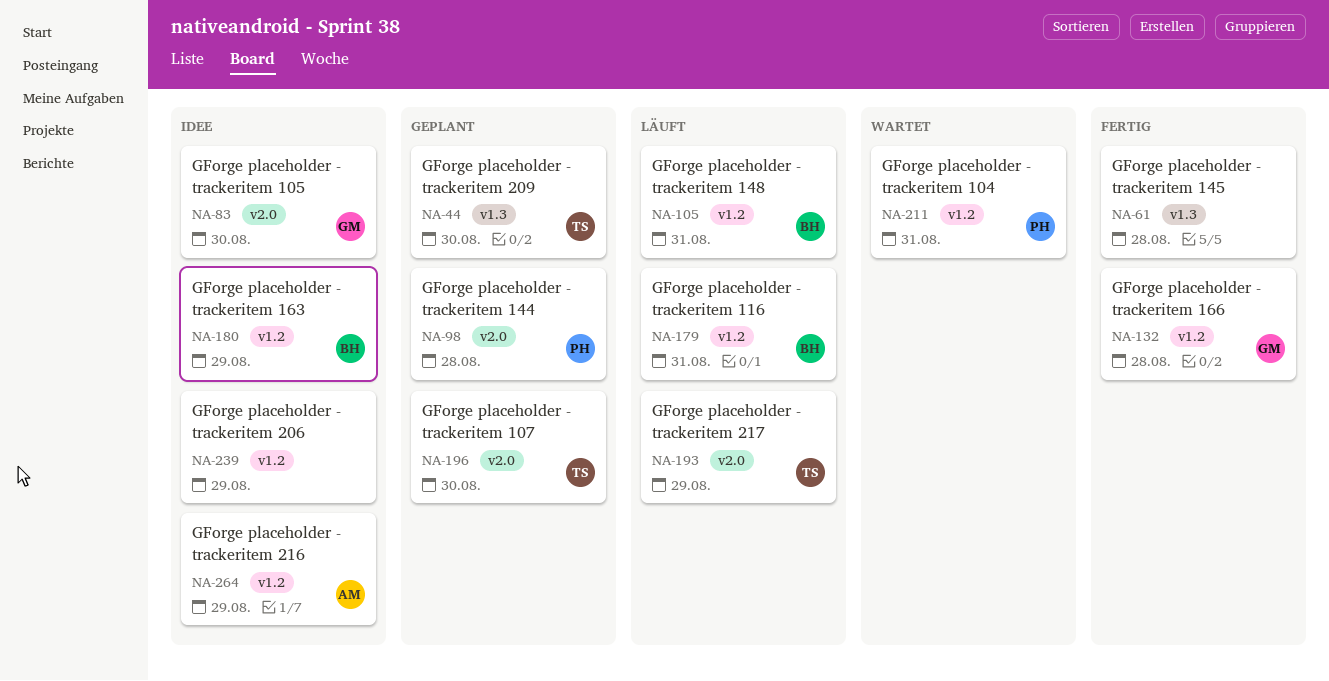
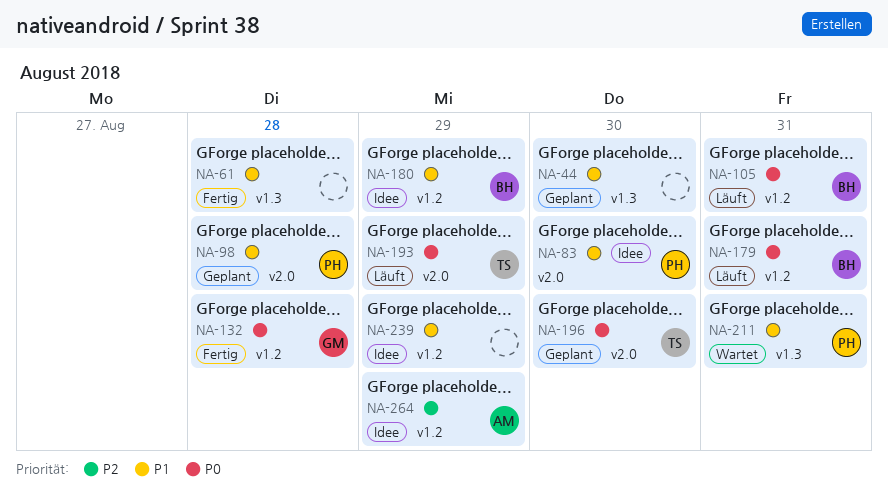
NA-44, owner: TS -> none
NA-83, owner: GM -> PH
NA-211, label: v1.2 -> v1.3

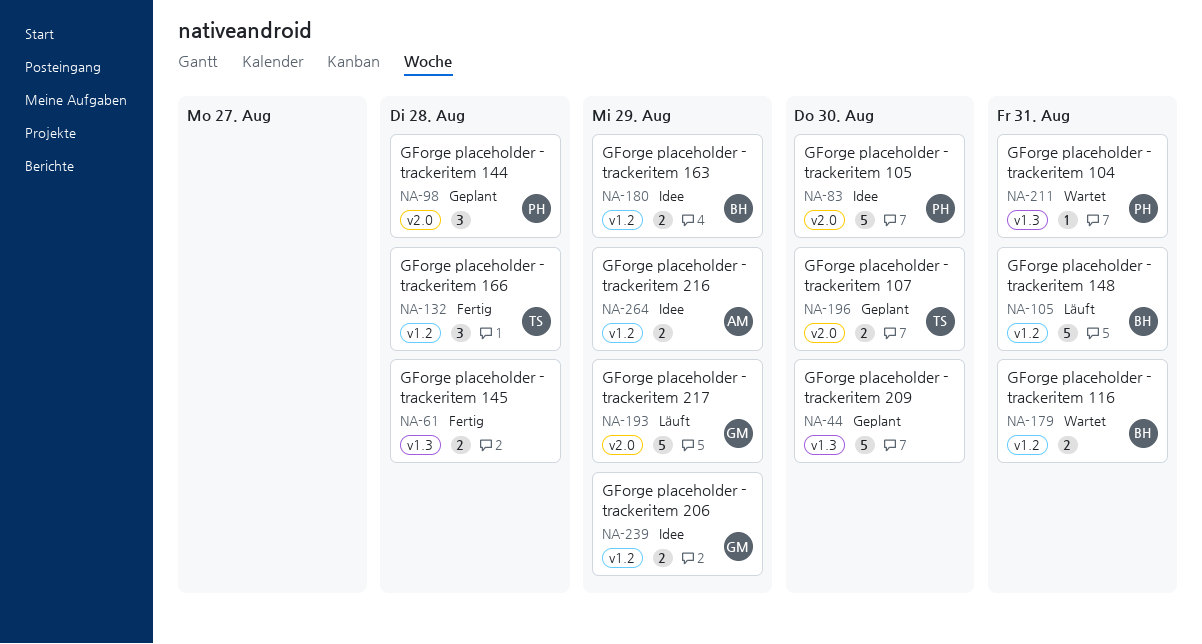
NA-132, owner: GM -> TS
NA-179, status: Läuft -> Wartet
NA-193, owner: TS -> GM
NA-239, owner: none -> GM

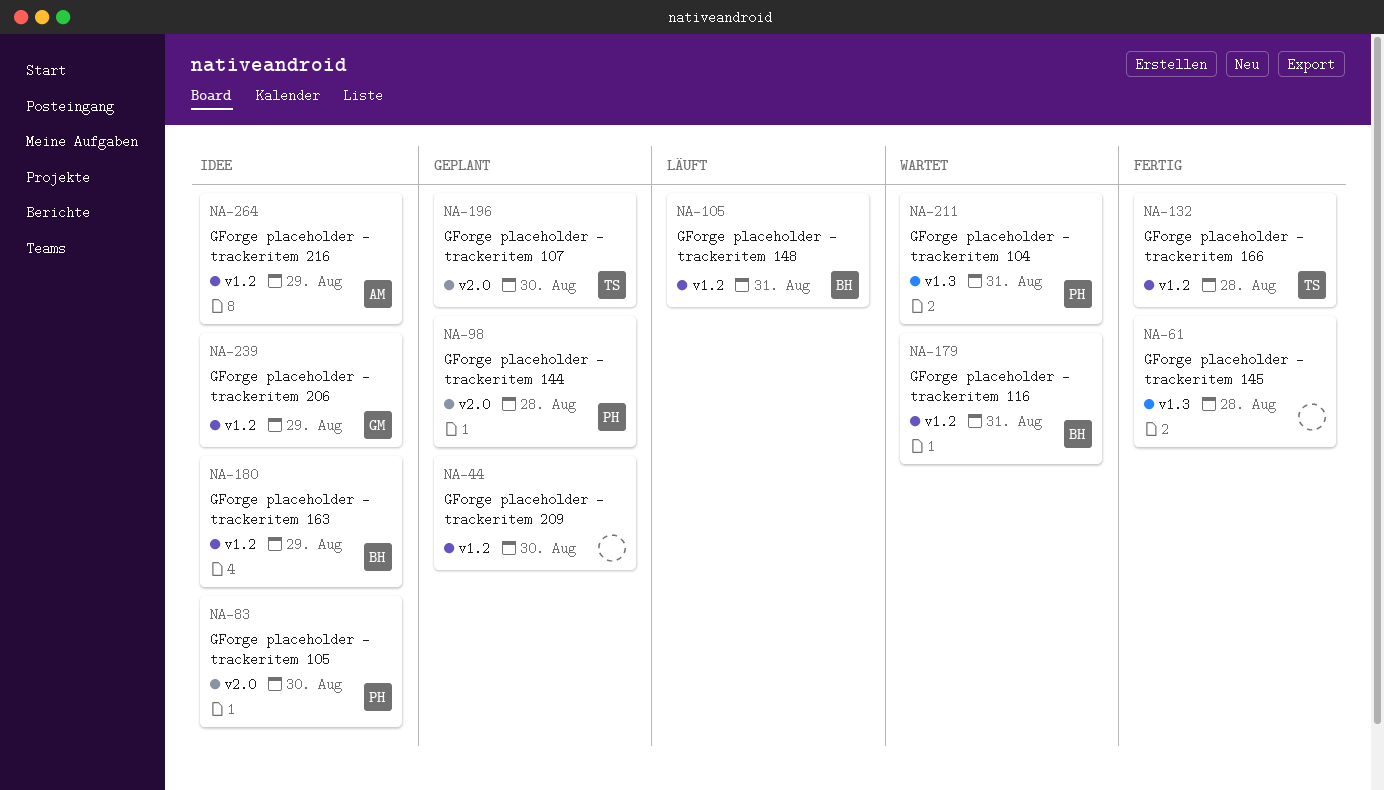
NA-44, label: v1.3 -> v1.2
NA-193: present -> none

